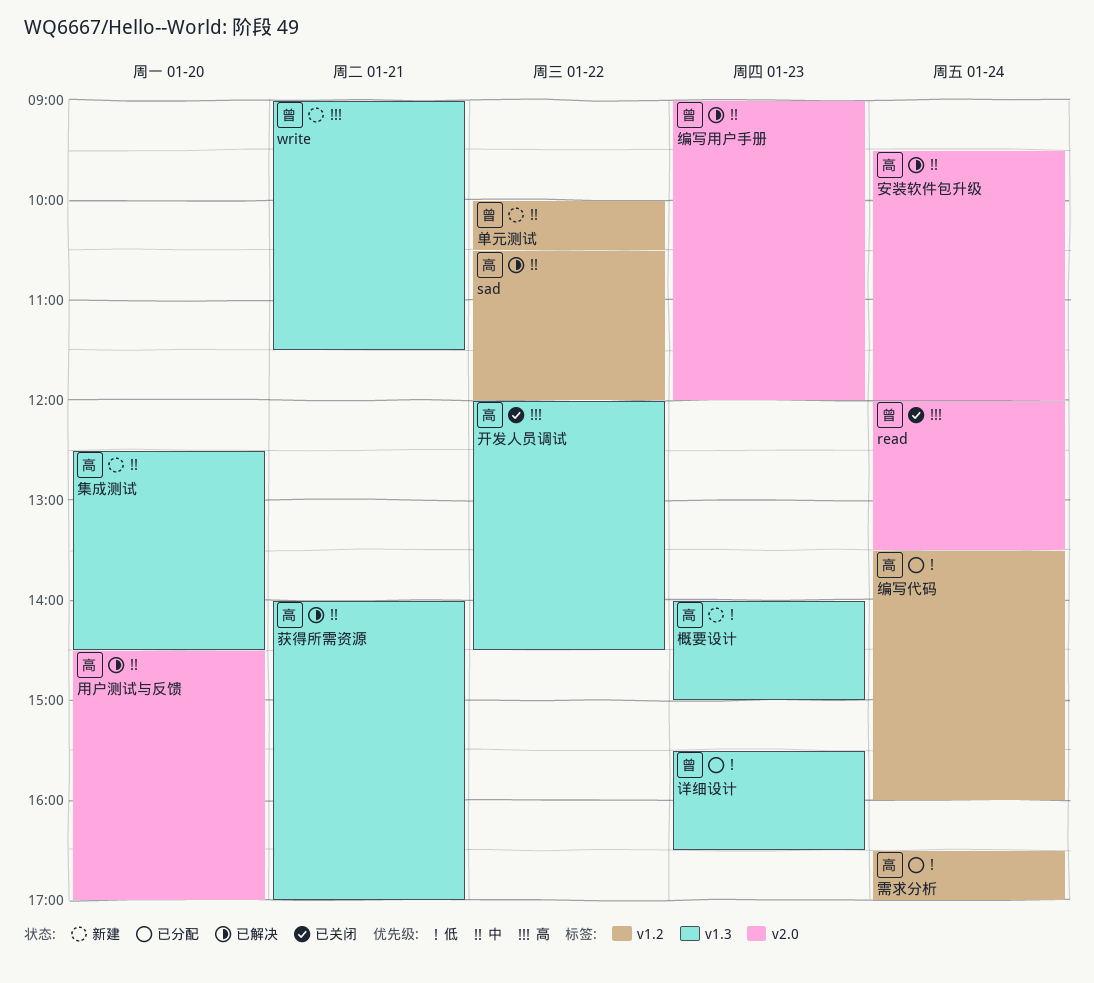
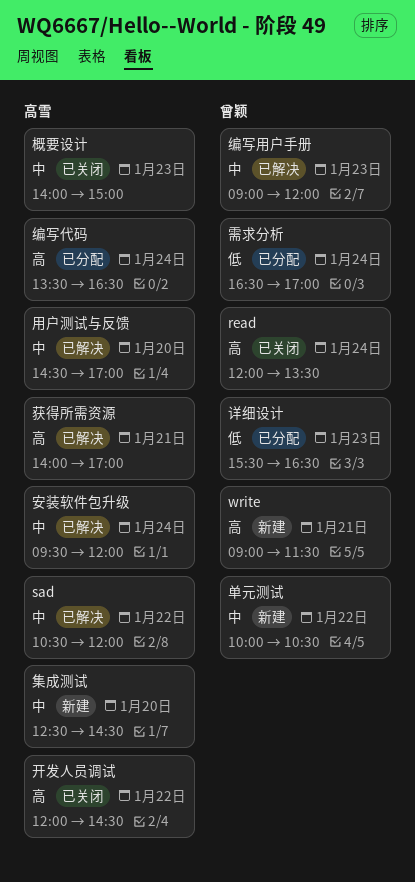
概要设计, status: 新建 -> 已关闭
概要设计, priority: 低 -> 中
编写代码, priority: 低 -> 高
编写代码, ends: 16:00 -> 16:30
获得所需资源, priority: 中 -> 高
需求分析, owner: 高雪 -> 曾颖

